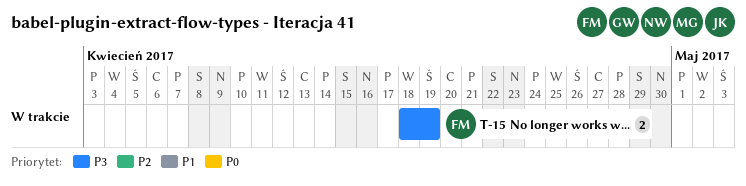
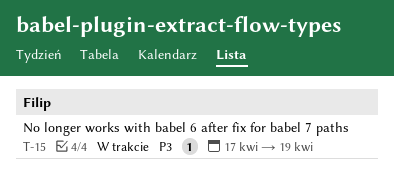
T-15, estimate: 2 -> 1
T-15, start: Apr 18 -> Apr 17

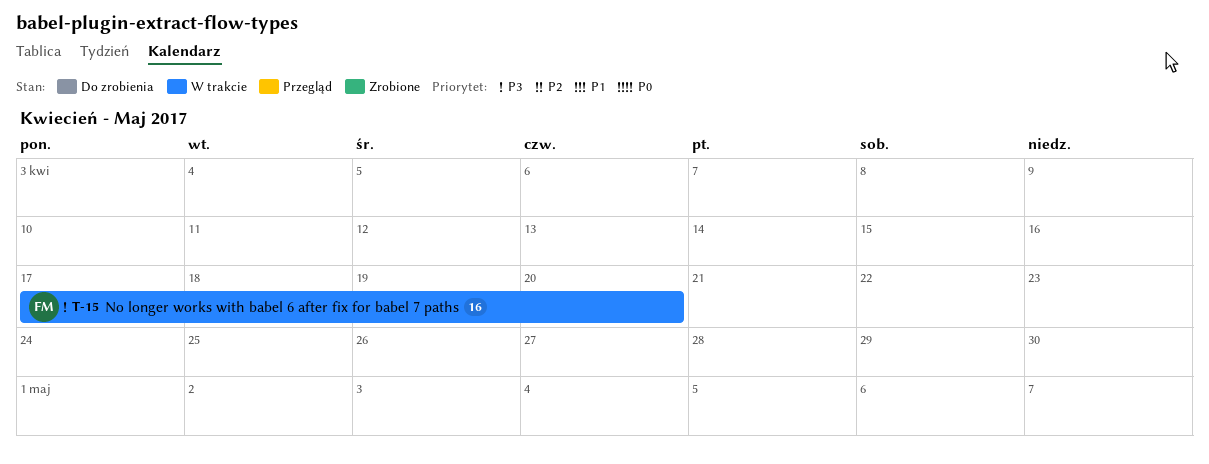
T-15, estimate: 1 -> 16
T-15, due: Apr 19 -> Apr 20

